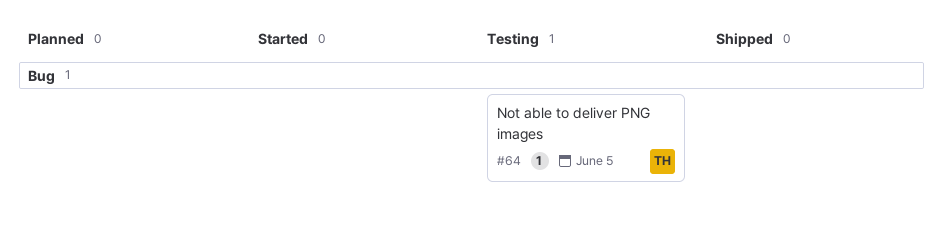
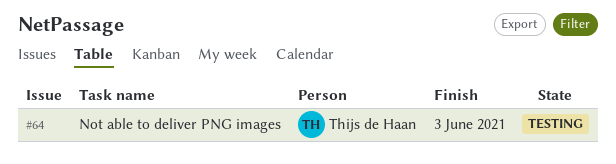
#64, due: Jun 5 -> Jun 3

